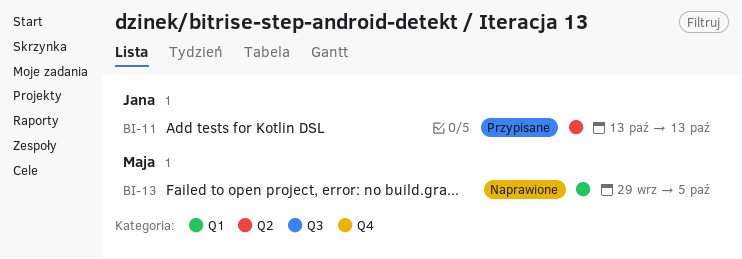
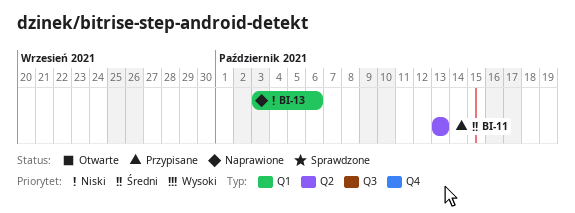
BI-13, start: Sep 29 -> Oct 3
BI-13, due: Oct 5 -> Oct 6

